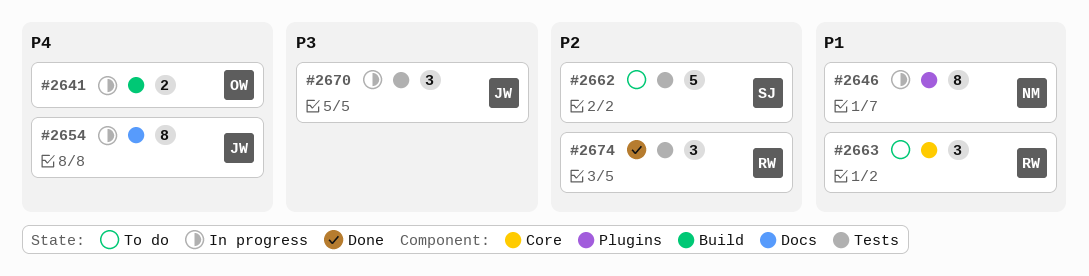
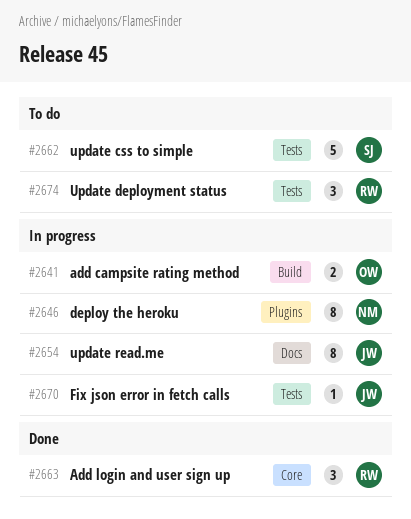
#2663, status: To do -> Done
#2670, estimate: 3 -> 1
#2674, status: Done -> To do

